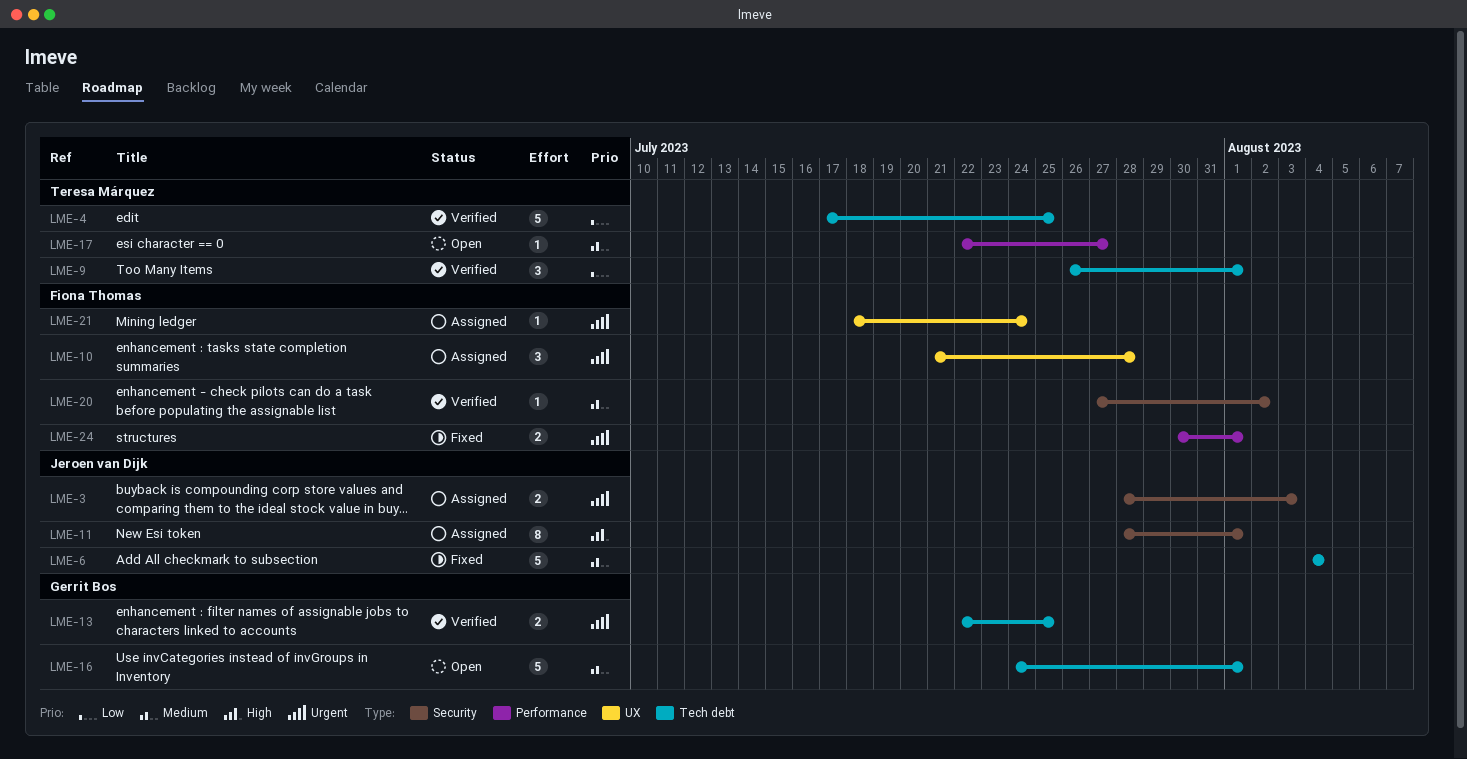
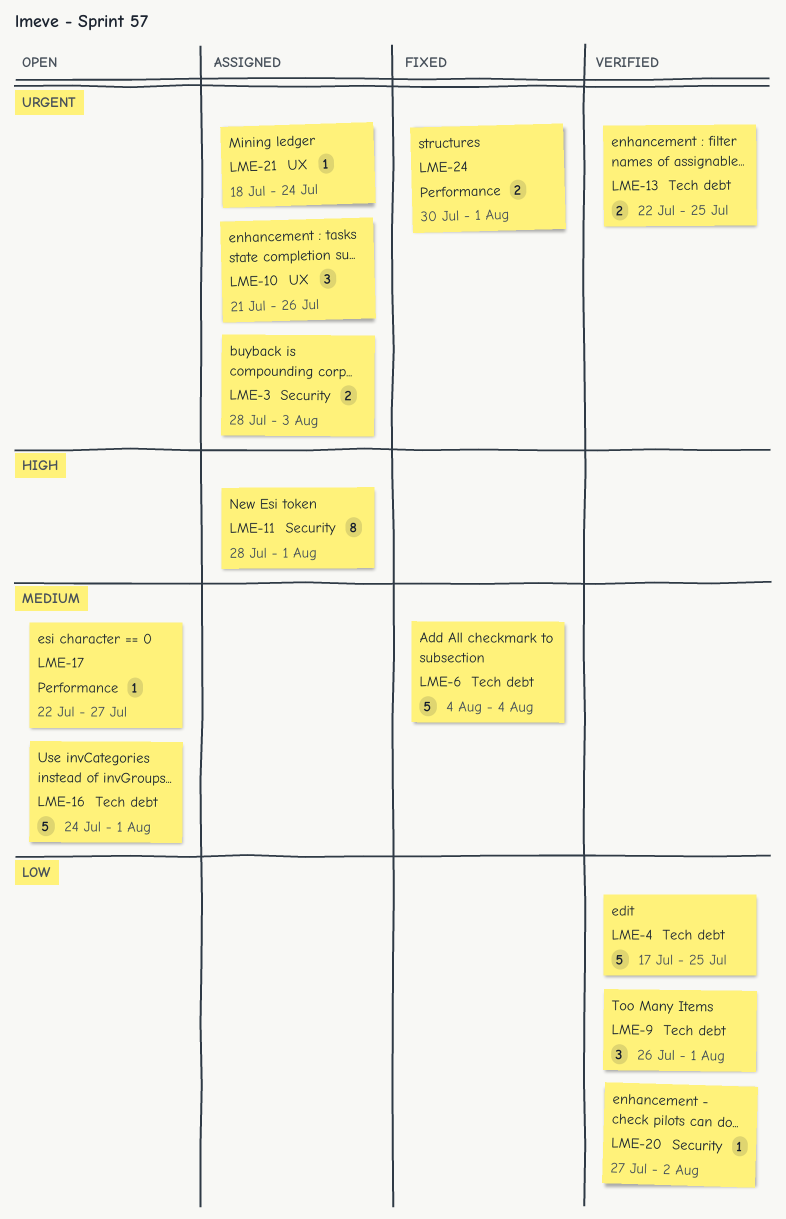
LME-10, due: Jul 28 -> Jul 26
LME-20, priority: Medium -> Low

